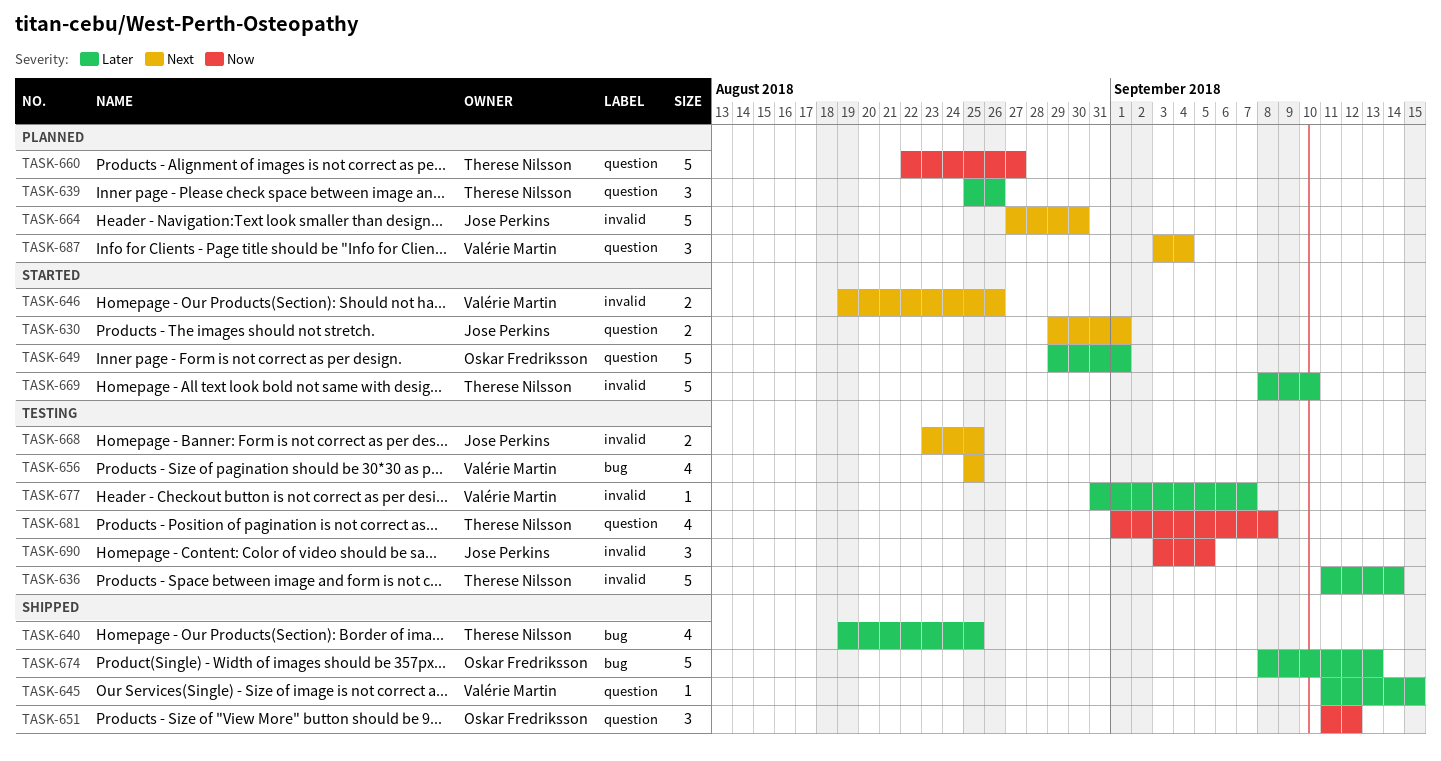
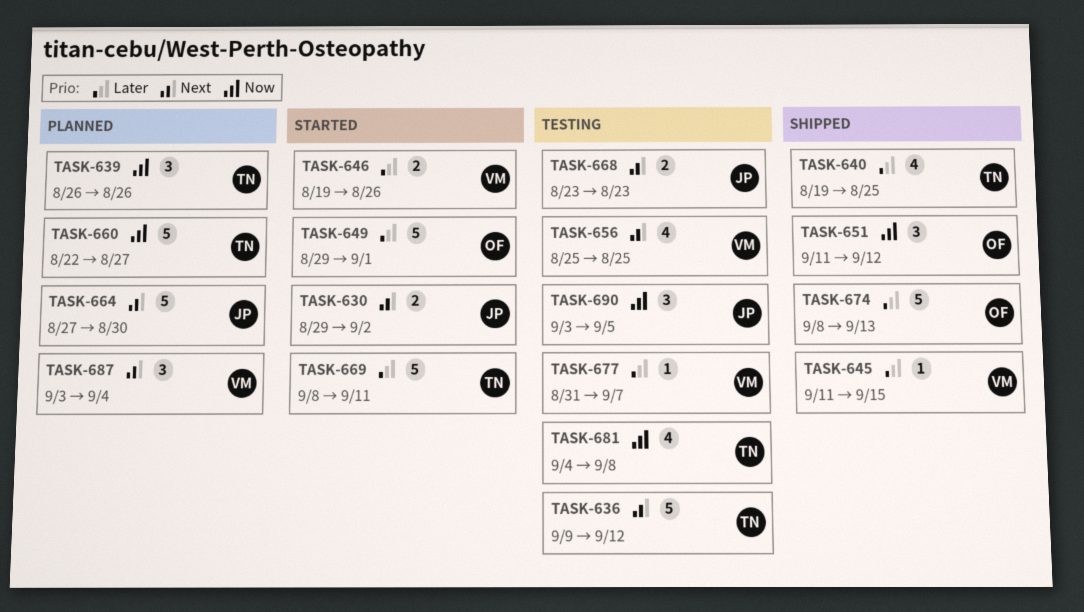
TASK-630, due: Sep 1 -> Sep 2
TASK-636, priority: Later -> Next
TASK-636, start: Sep 11 -> Sep 9
TASK-636, due: Sep 14 -> Sep 12
TASK-639, priority: Later -> Now
TASK-639, start: Aug 25 -> Aug 26
TASK-646, priority: Next -> Later
TASK-668, due: Aug 25 -> Aug 23
TASK-669, due: Sep 10 -> Sep 11
TASK-681, start: Sep 1 -> Sep 4

